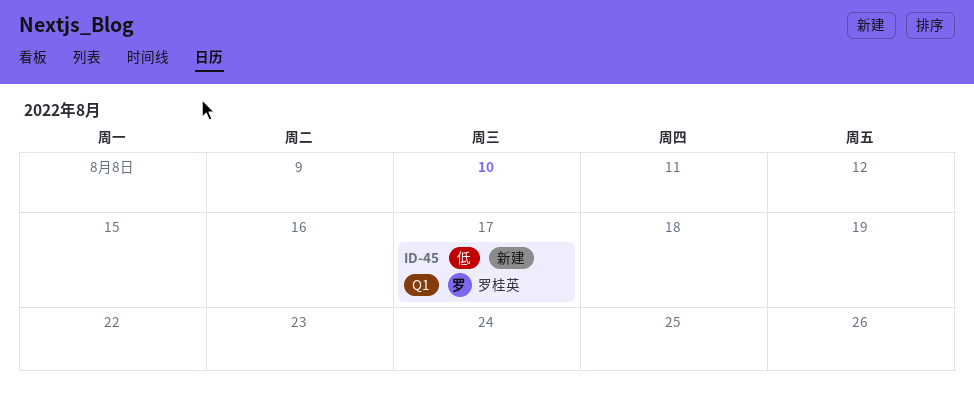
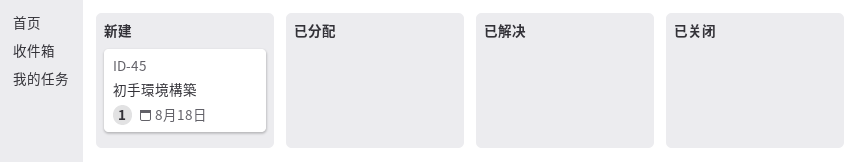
ID-45, due: Aug 17 -> Aug 18

